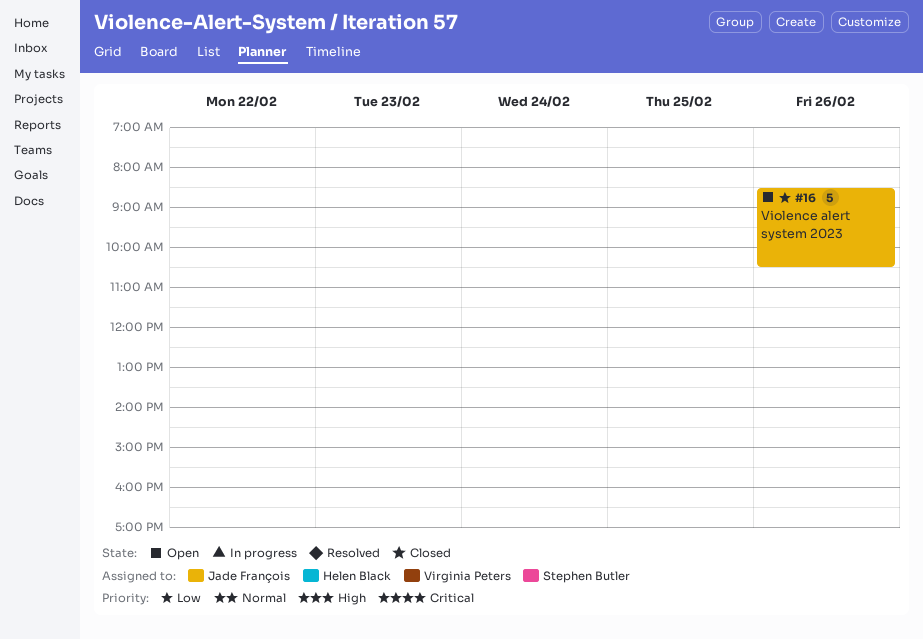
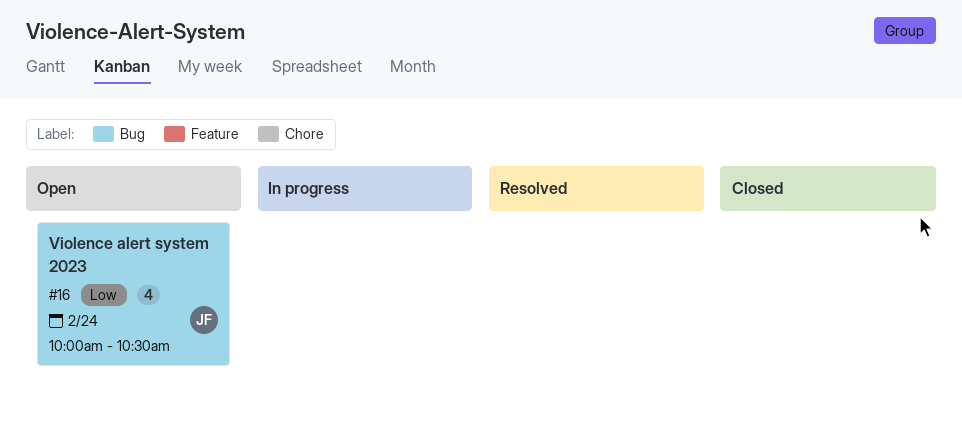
#16, estimate: 5 -> 4
#16, day: Feb 26 -> Feb 24
#16, begins: 08:30 -> 10:00

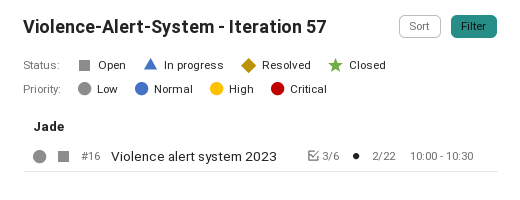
#16, estimate: 4 -> 1
#16, day: Feb 24 -> Feb 22

